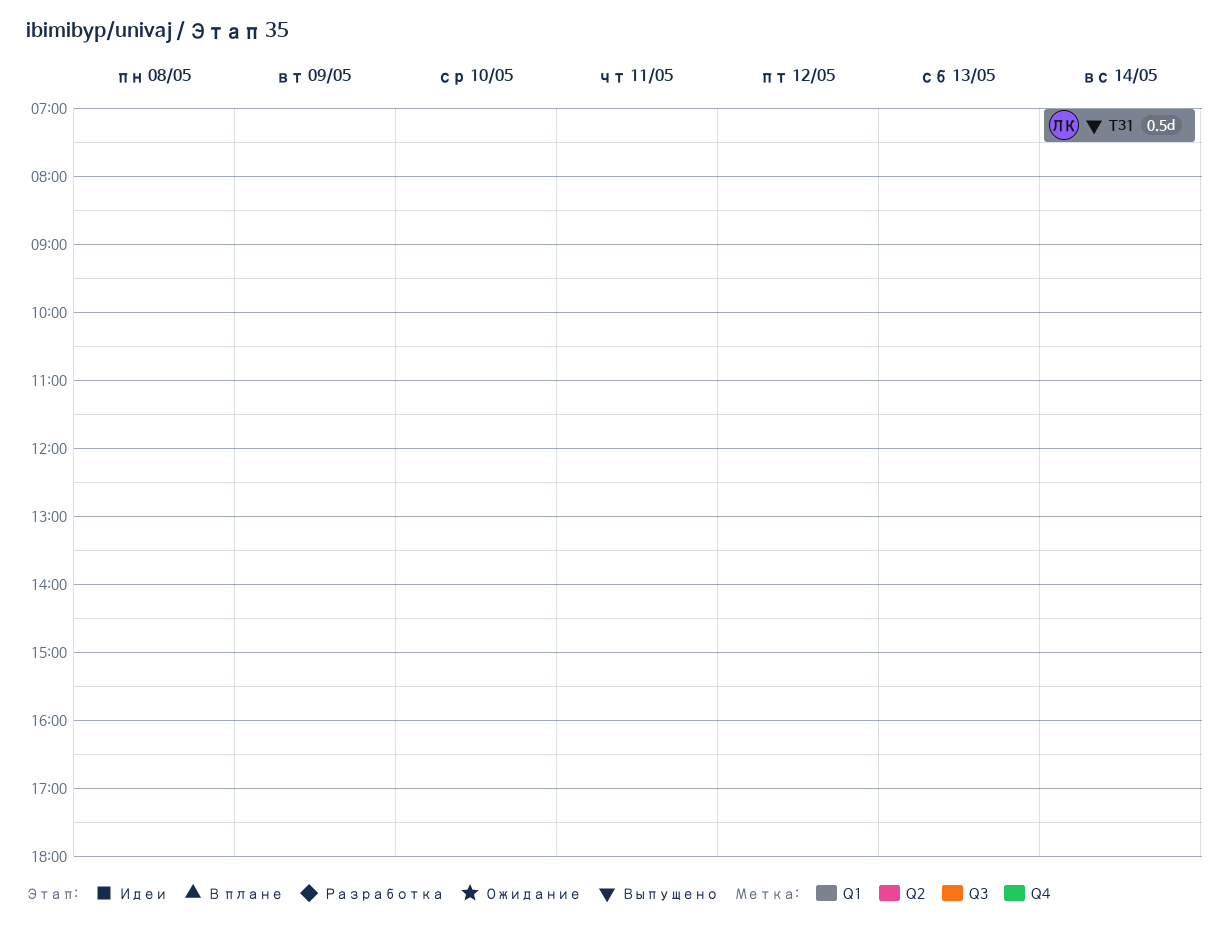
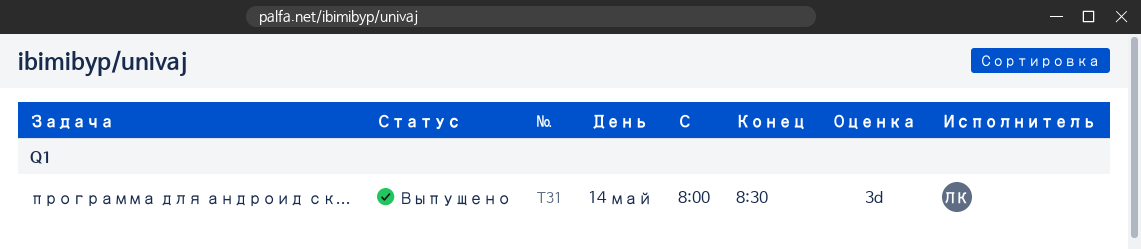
T31, estimate: 0.5d -> 3d
T31, begins: 07:00 -> 08:00
T31, ends: 07:30 -> 08:30

